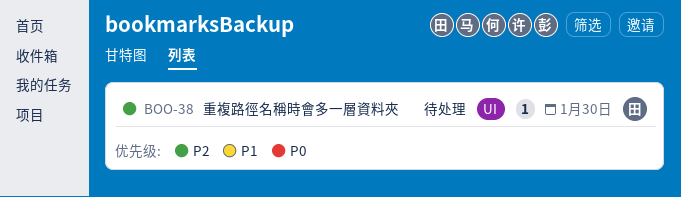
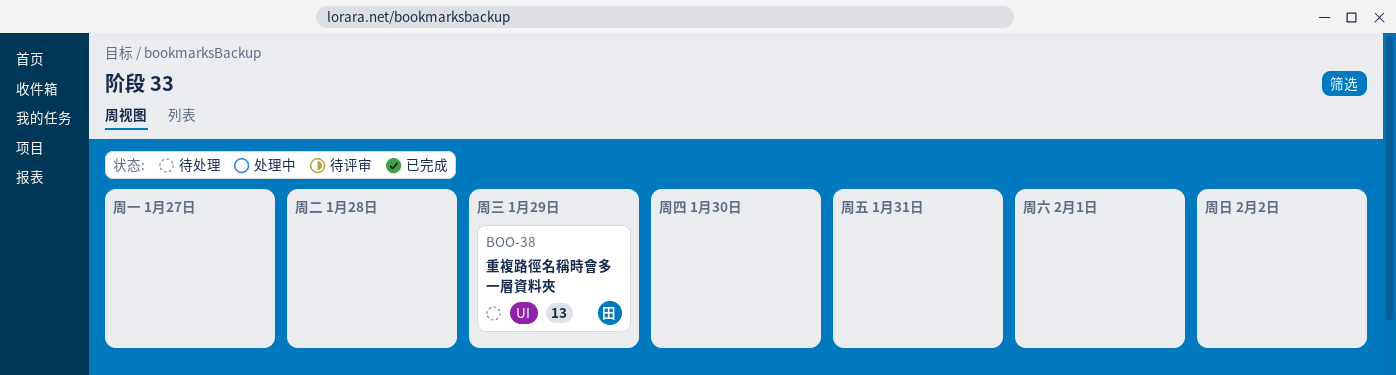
BOO-38, estimate: 1 -> 13
BOO-38, due: Jan 30 -> Jan 29

